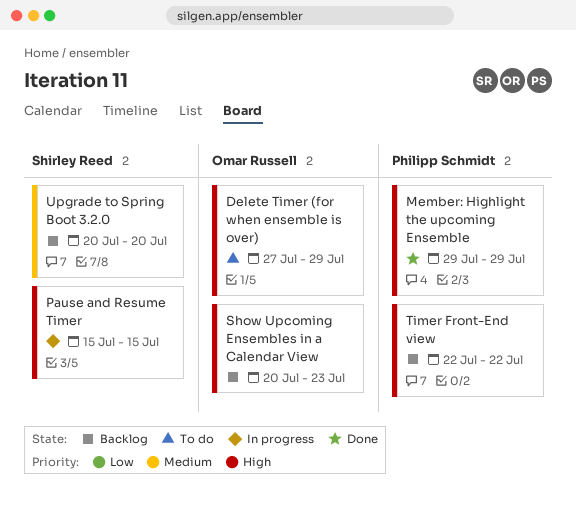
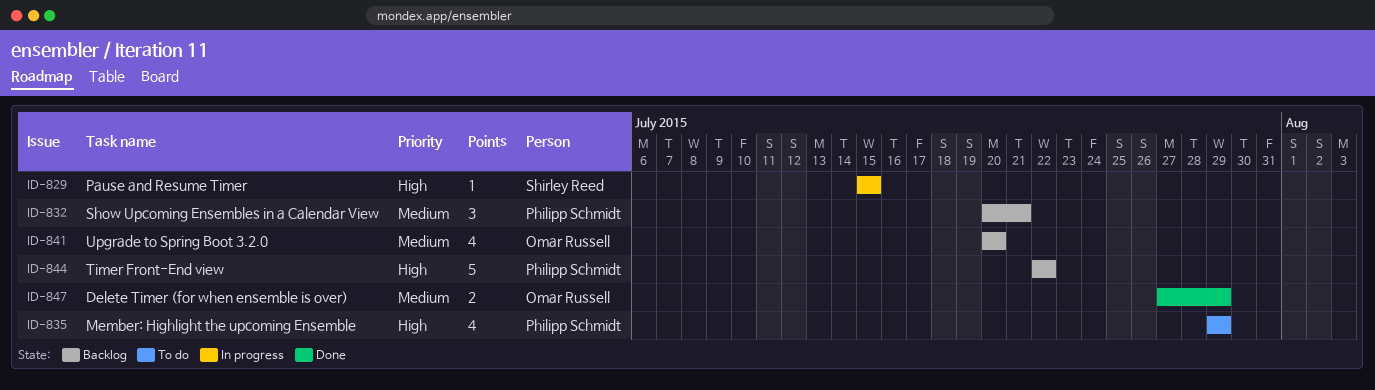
Delete Timer (for when ensemble is over), status: To do -> Done
Delete Timer (for when ensemble is over), priority: High -> Medium
Member: Highlight the upcoming Ensemble, status: Done -> To do
Show Upcoming Ensembles in a Calendar View, owner: Omar Russell -> Philipp Schmidt
Show Upcoming Ensembles in a Calendar View, priority: High -> Medium
Show Upcoming Ensembles in a Calendar View, due: Jul 23 -> Jul 21
Upgrade to Spring Boot 3.2.0, owner: Shirley Reed -> Omar Russell

